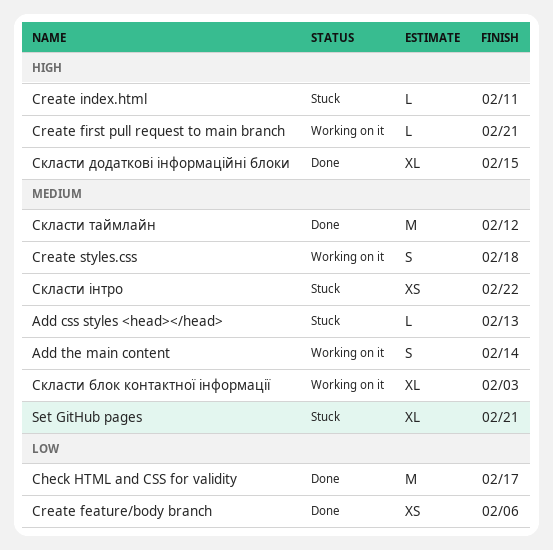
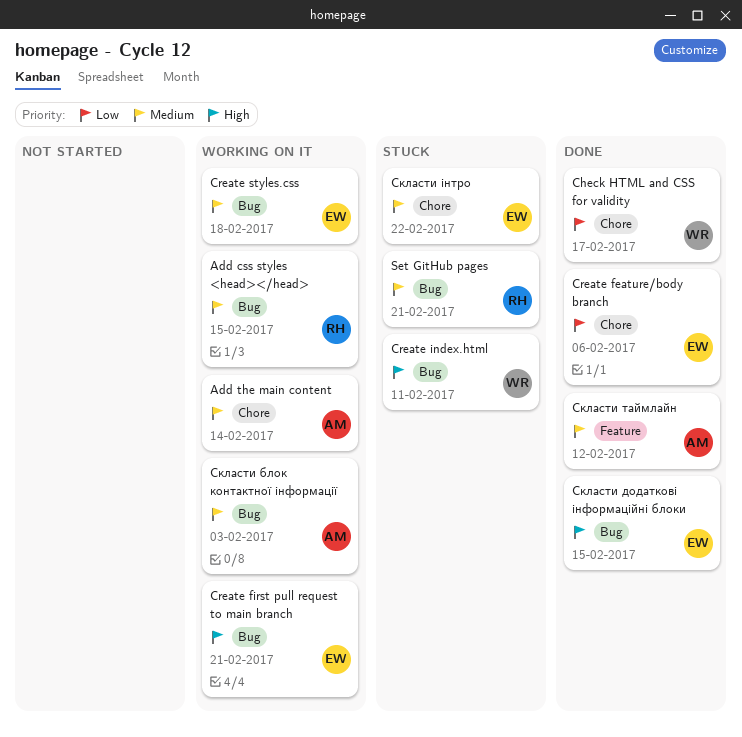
Add css styles <head></head>, status: Stuck -> Working on it
Add css styles <head></head>, due: Feb 13 -> Feb 15

